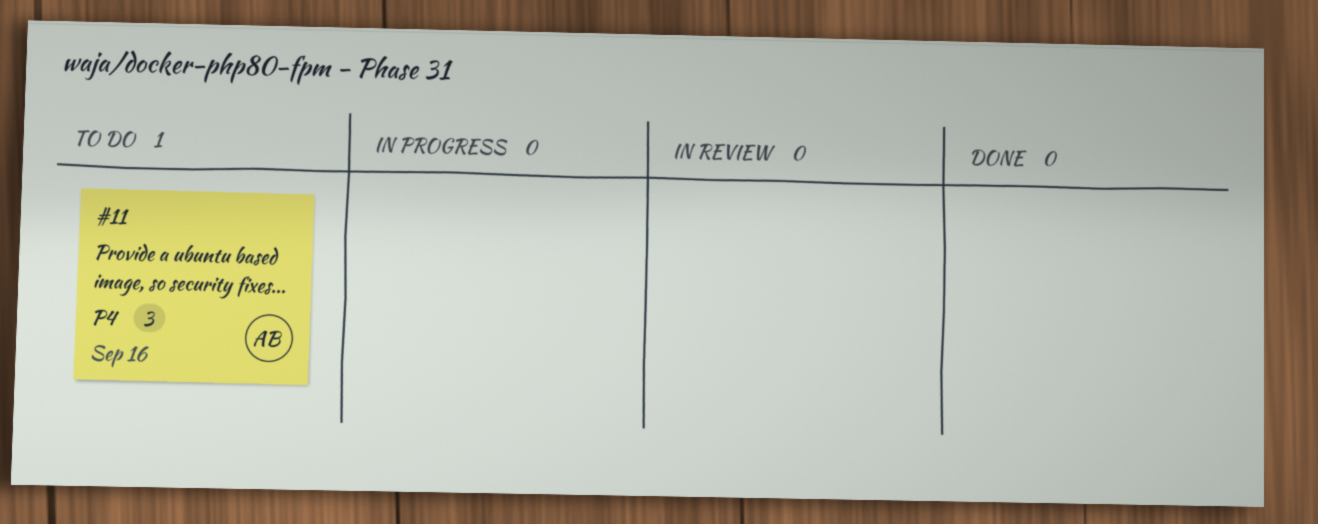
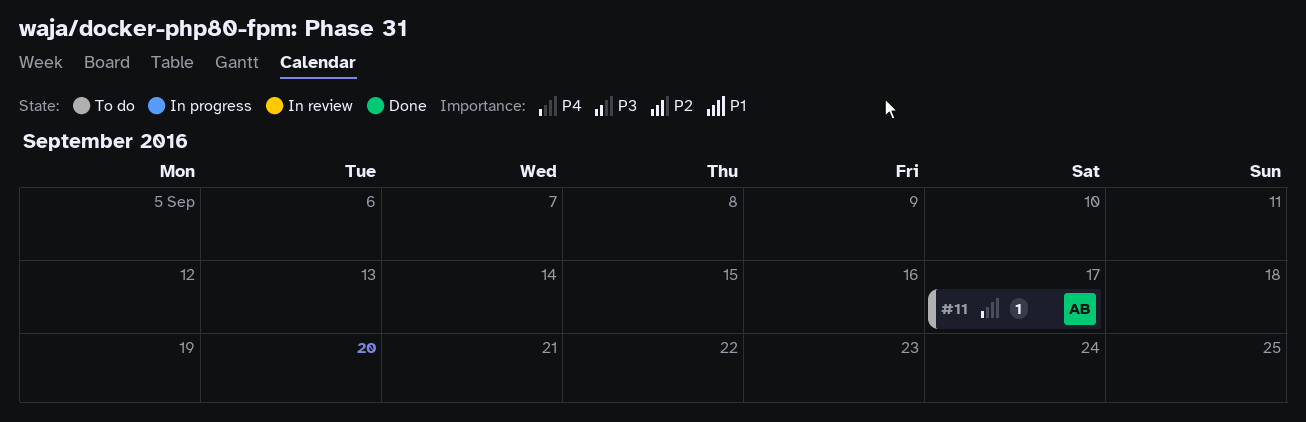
#11, estimate: 3 -> 1
#11, due: Sep 16 -> Sep 17

